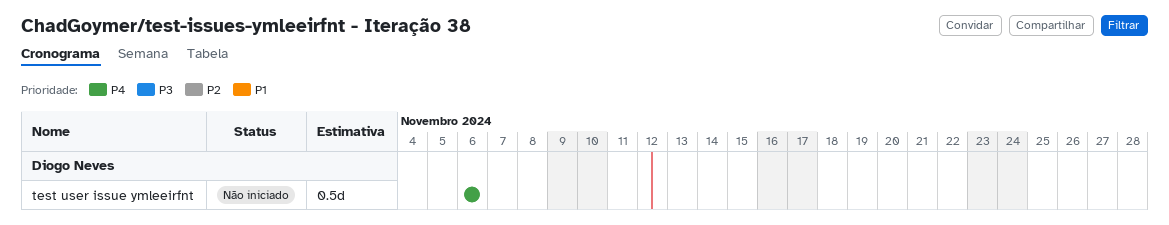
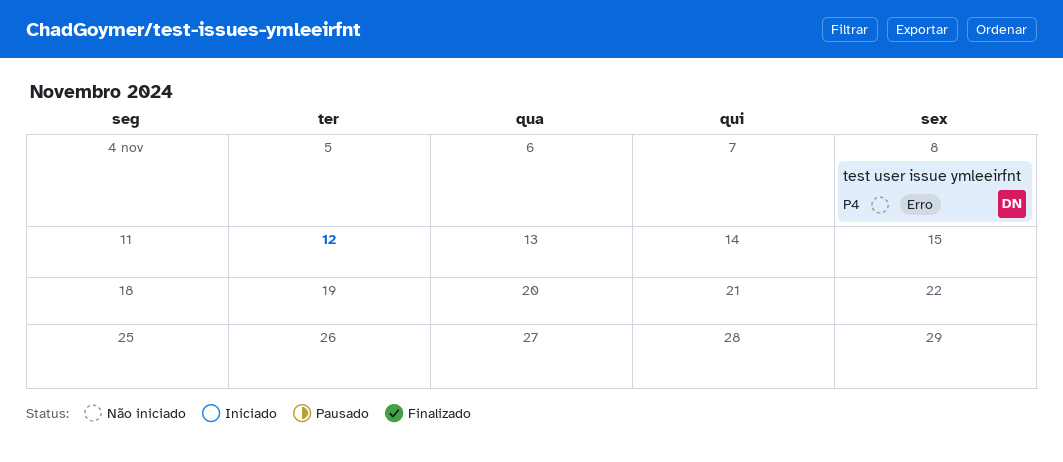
test user issue ymleeirfnt, due: Nov 6 -> Nov 8

